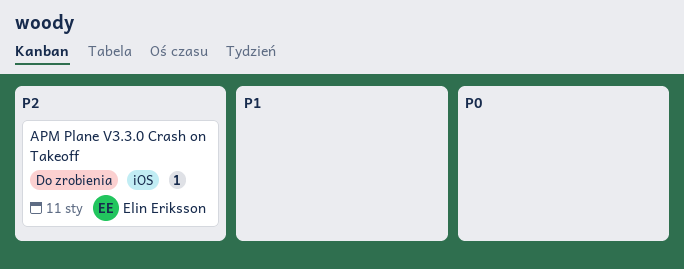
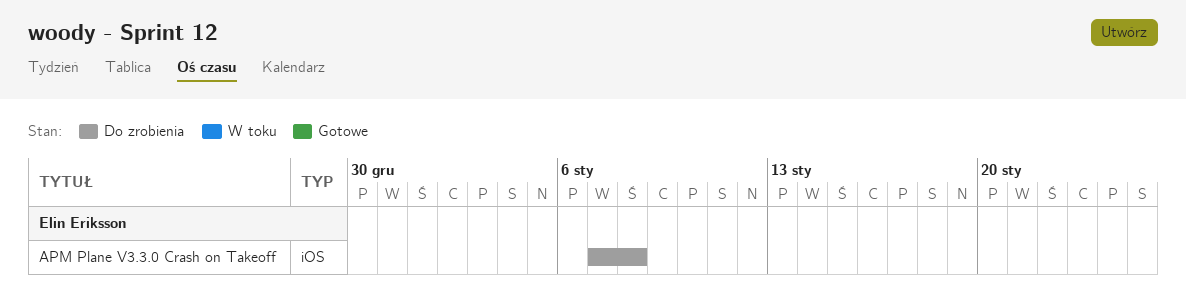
APM Plane V3.3.0 Crash on Takeoff, due: Jan 11 -> Jan 8

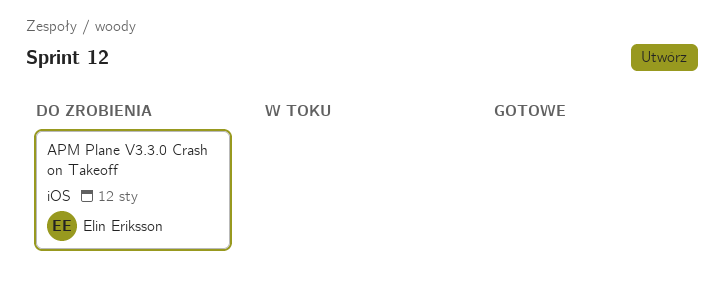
APM Plane V3.3.0 Crash on Takeoff, due: Jan 8 -> Jan 12

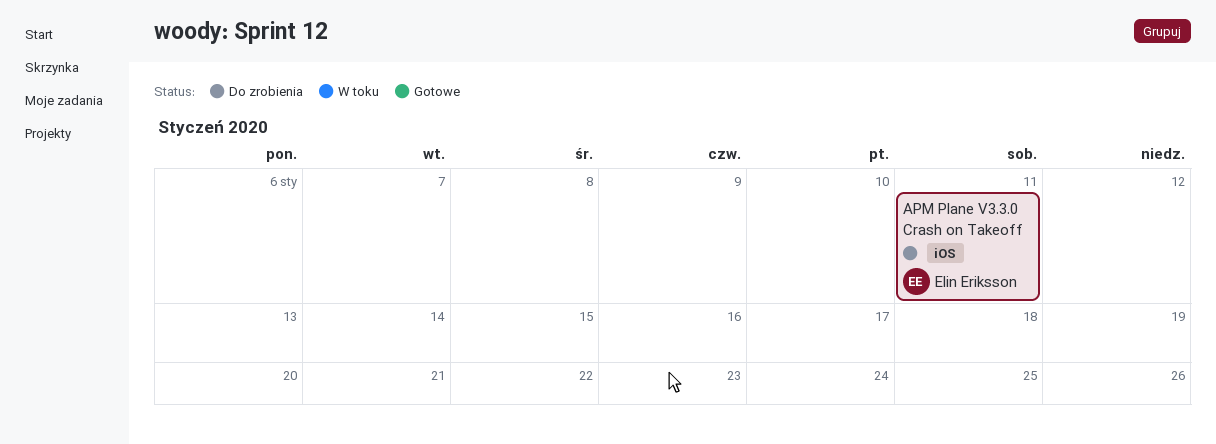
APM Plane V3.3.0 Crash on Takeoff, due: Jan 12 -> Jan 11

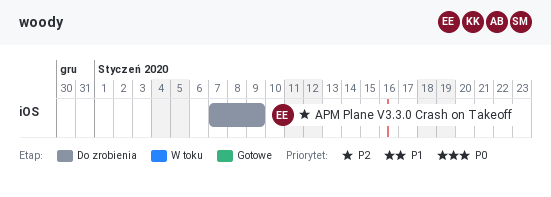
APM Plane V3.3.0 Crash on Takeoff, due: Jan 11 -> Jan 9

